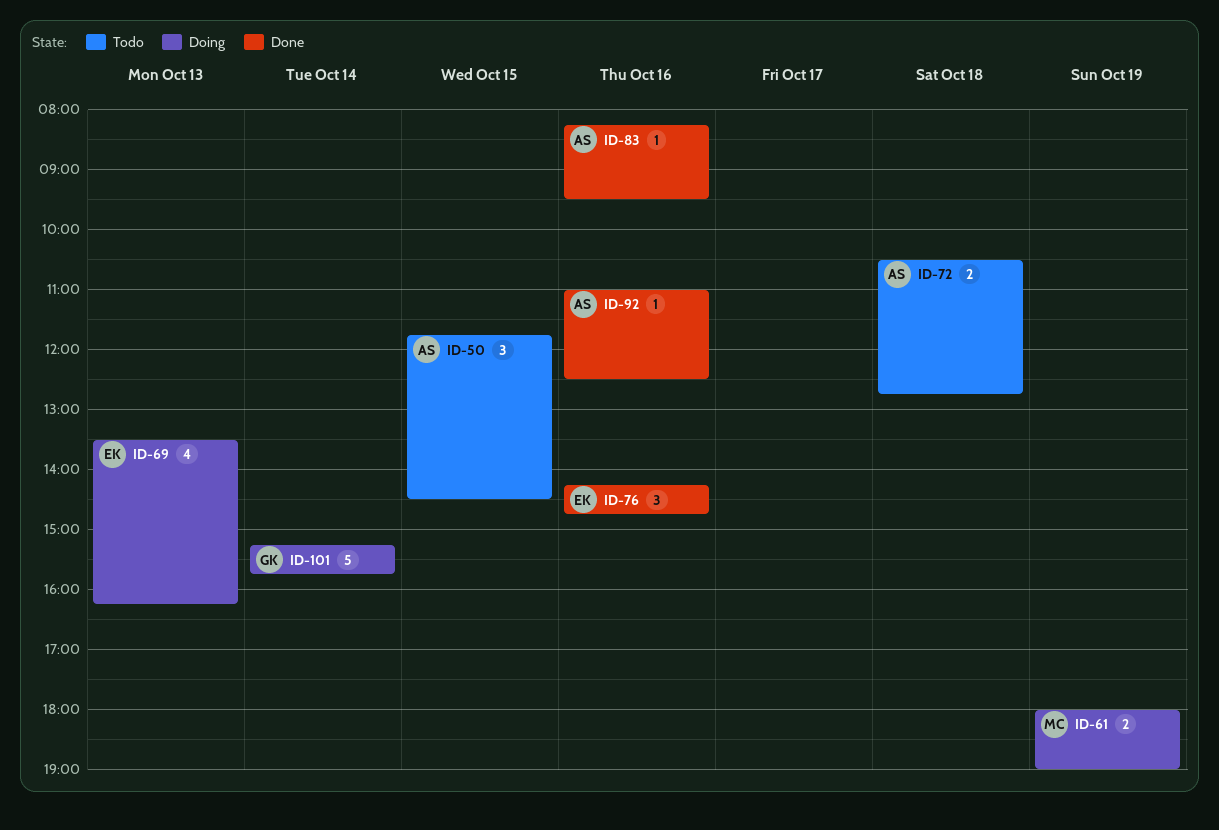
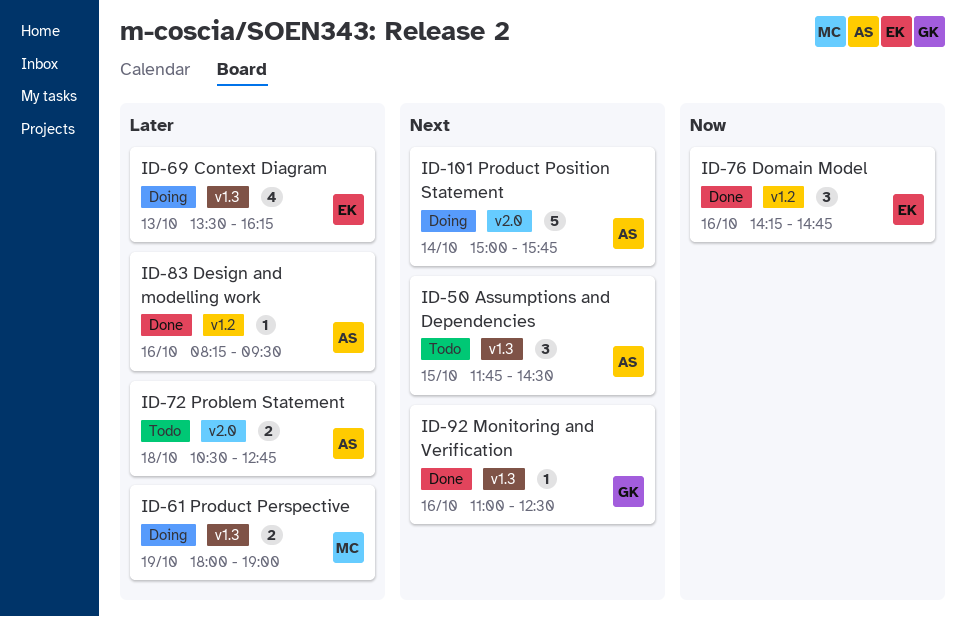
ID-92, owner: AS -> GK
ID-101, owner: GK -> AS
ID-101, begins: 15:15 -> 15:00

